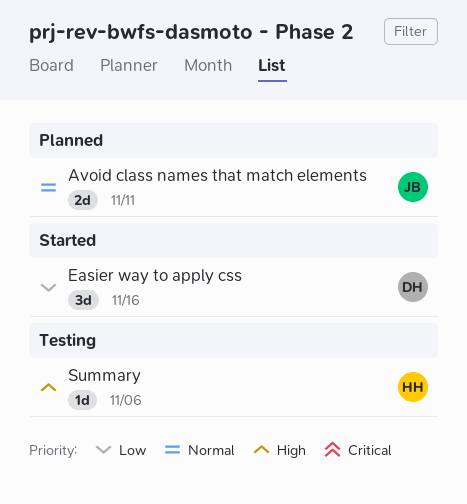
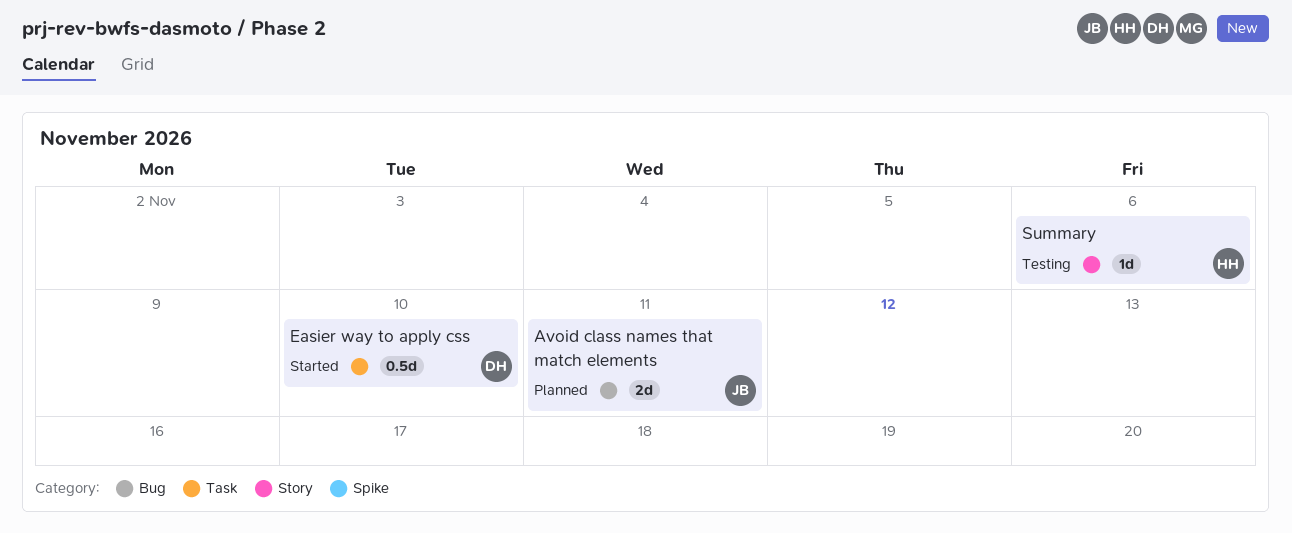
Easier way to apply css, estimate: 3d -> 0.5d
Easier way to apply css, due: Nov 16 -> Nov 10

